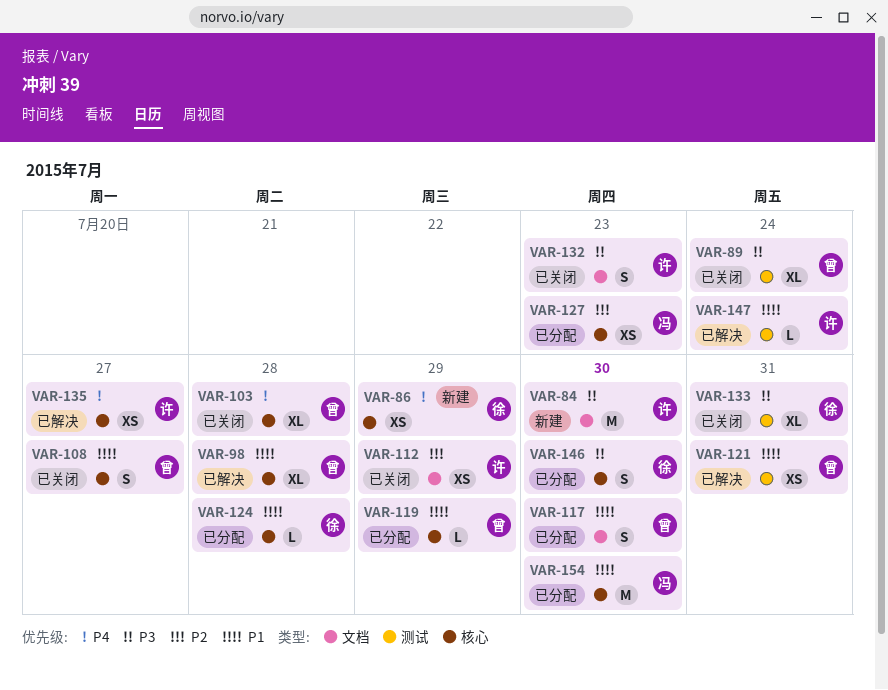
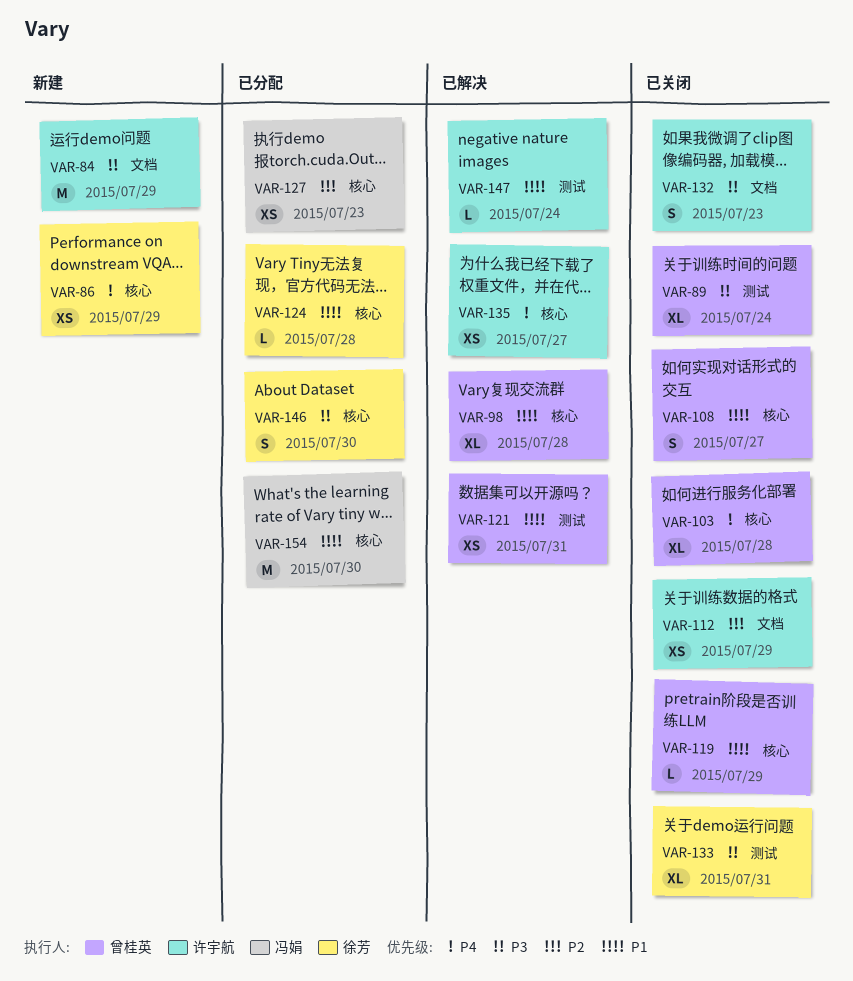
VAR-84, due: Jul 30 -> Jul 29
VAR-117: present -> none
VAR-119, status: 已分配 -> 已关闭

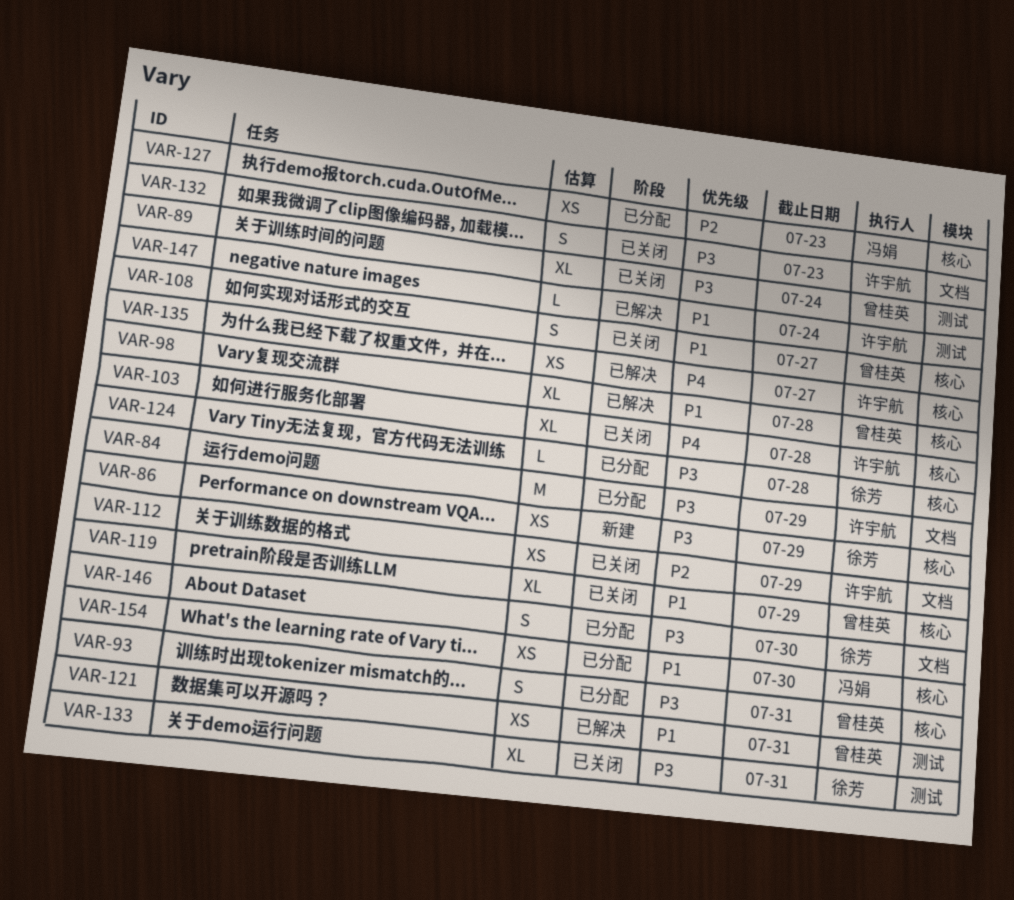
VAR-84, status: 新建 -> 已分配
VAR-86, priority: P4 -> P3
VAR-93: none -> present
VAR-103, owner: 曾桂英 -> 许宇航
VAR-119, estimate: L -> XL
VAR-124, priority: P1 -> P3
VAR-146, label: 核心 -> 文档
VAR-154, estimate: M -> XS

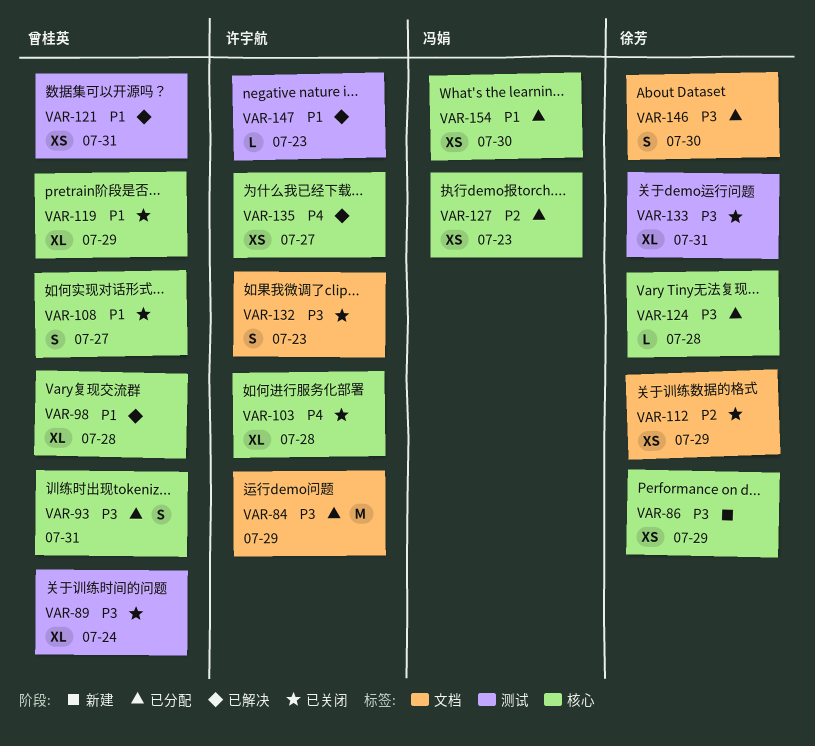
VAR-112, owner: 许宇航 -> 徐芳
VAR-147, due: Jul 24 -> Jul 23

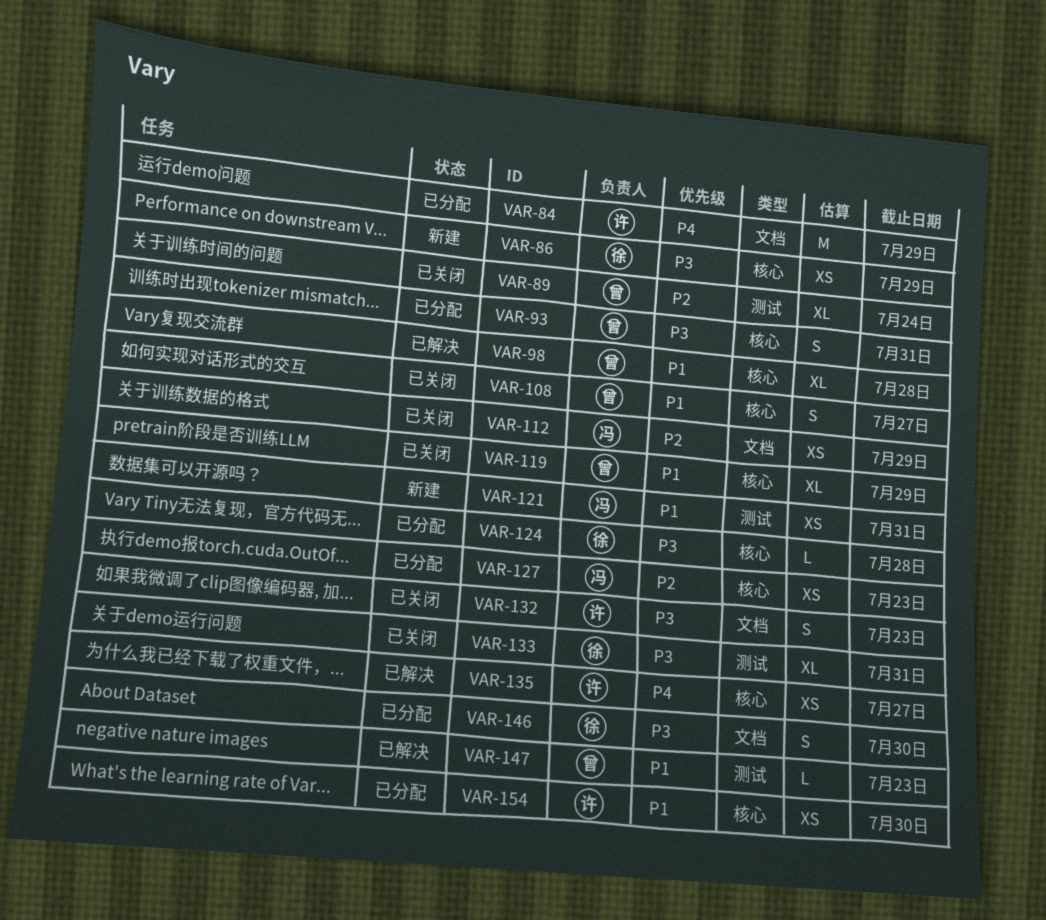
VAR-84, priority: P3 -> P4
VAR-89, priority: P3 -> P2
VAR-103: present -> none
VAR-112, owner: 徐芳 -> 冯娟
VAR-121, status: 已解决 -> 新建
VAR-121, owner: 曾桂英 -> 冯娟
VAR-147, owner: 许宇航 -> 曾桂英
VAR-154, owner: 冯娟 -> 许宇航

